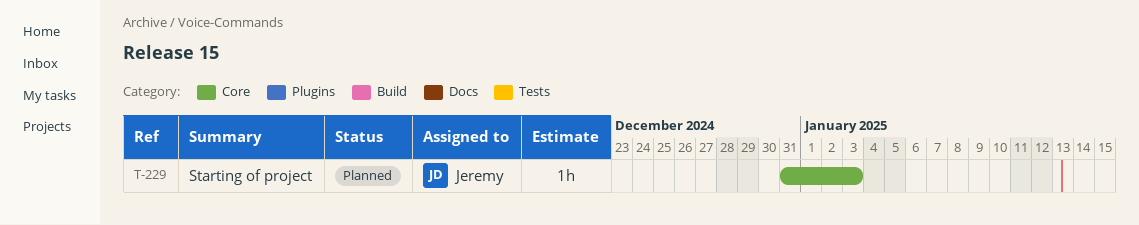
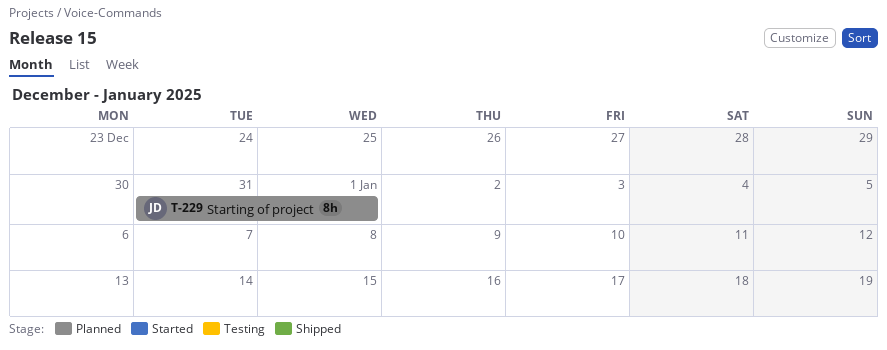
T-229, estimate: 1h -> 8h
T-229, due: Jan 3 -> Jan 1

